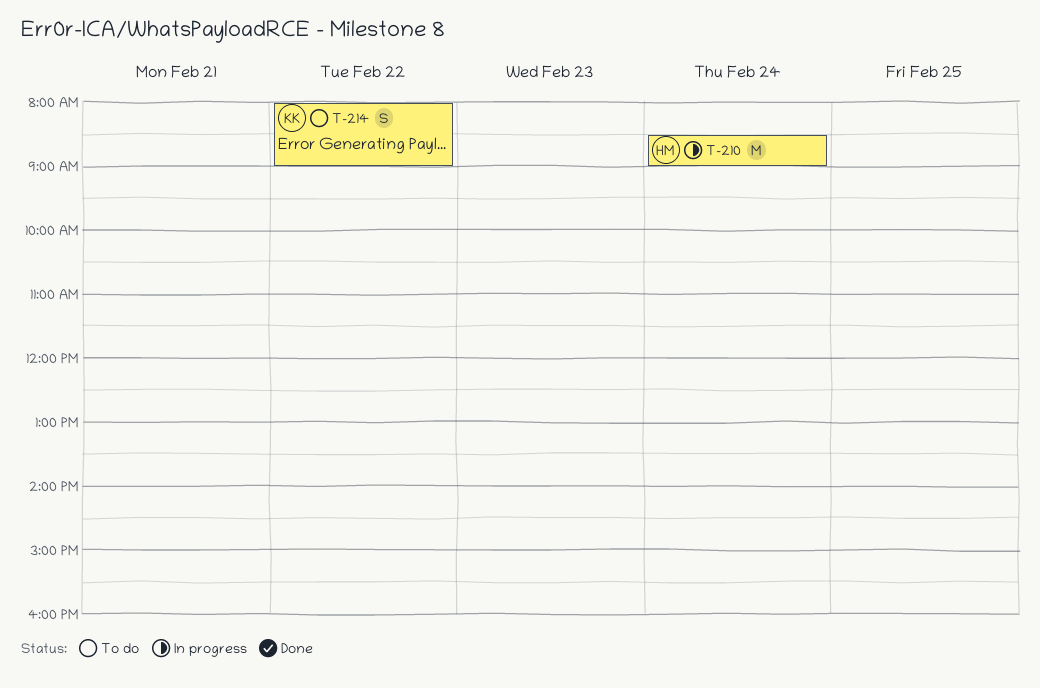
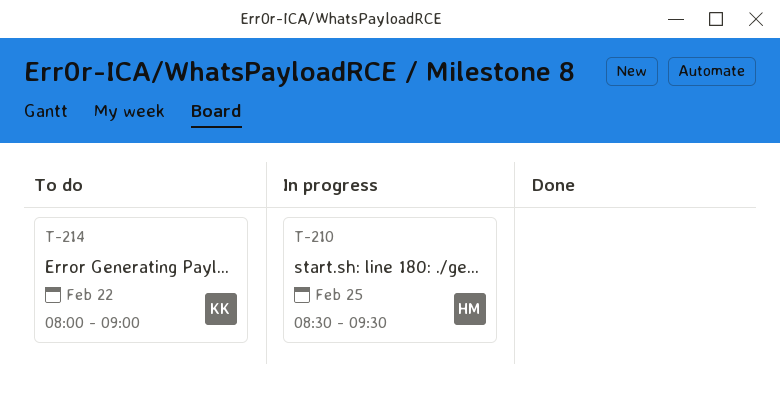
T-210, day: Feb 24 -> Feb 25
T-210, ends: 09:00 -> 09:30

